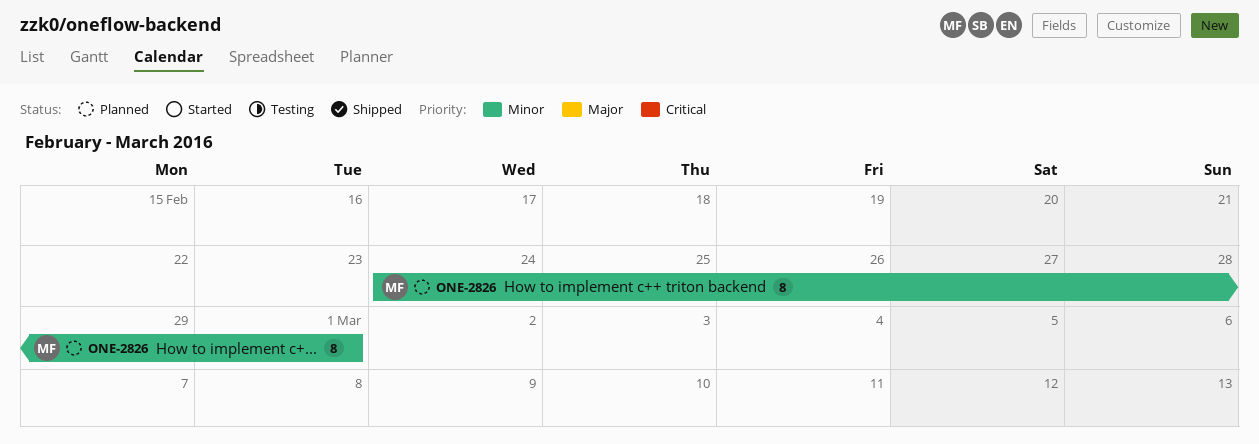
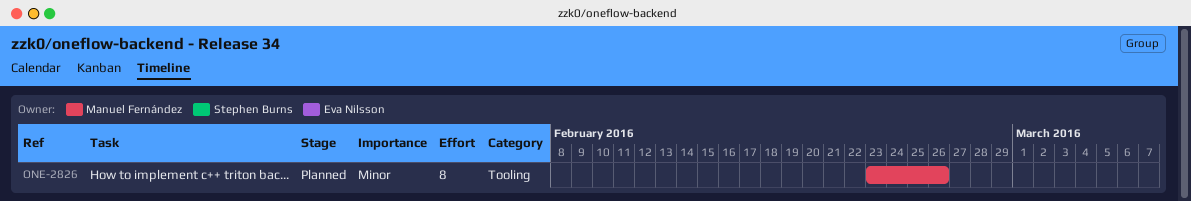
ONE-2826, start: Feb 24 -> Feb 23
ONE-2826, due: Mar 1 -> Feb 26

